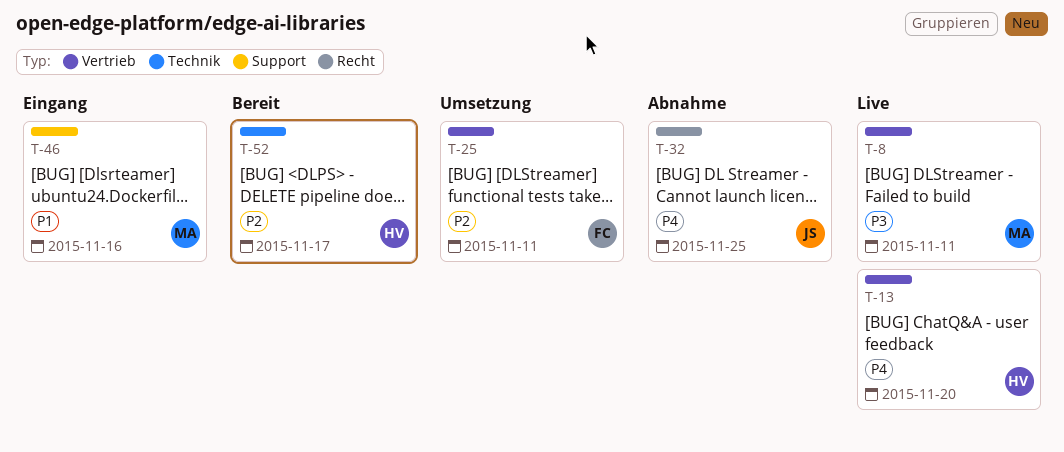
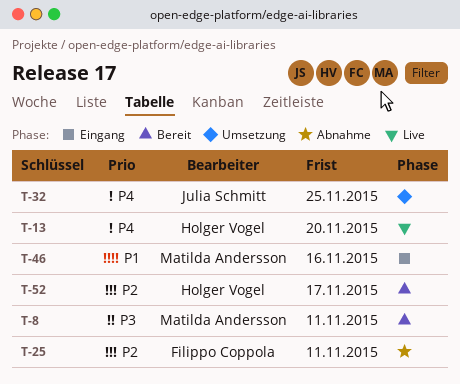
T-8, status: Live -> Bereit
T-25, status: Umsetzung -> Abnahme
T-32, status: Abnahme -> Umsetzung

